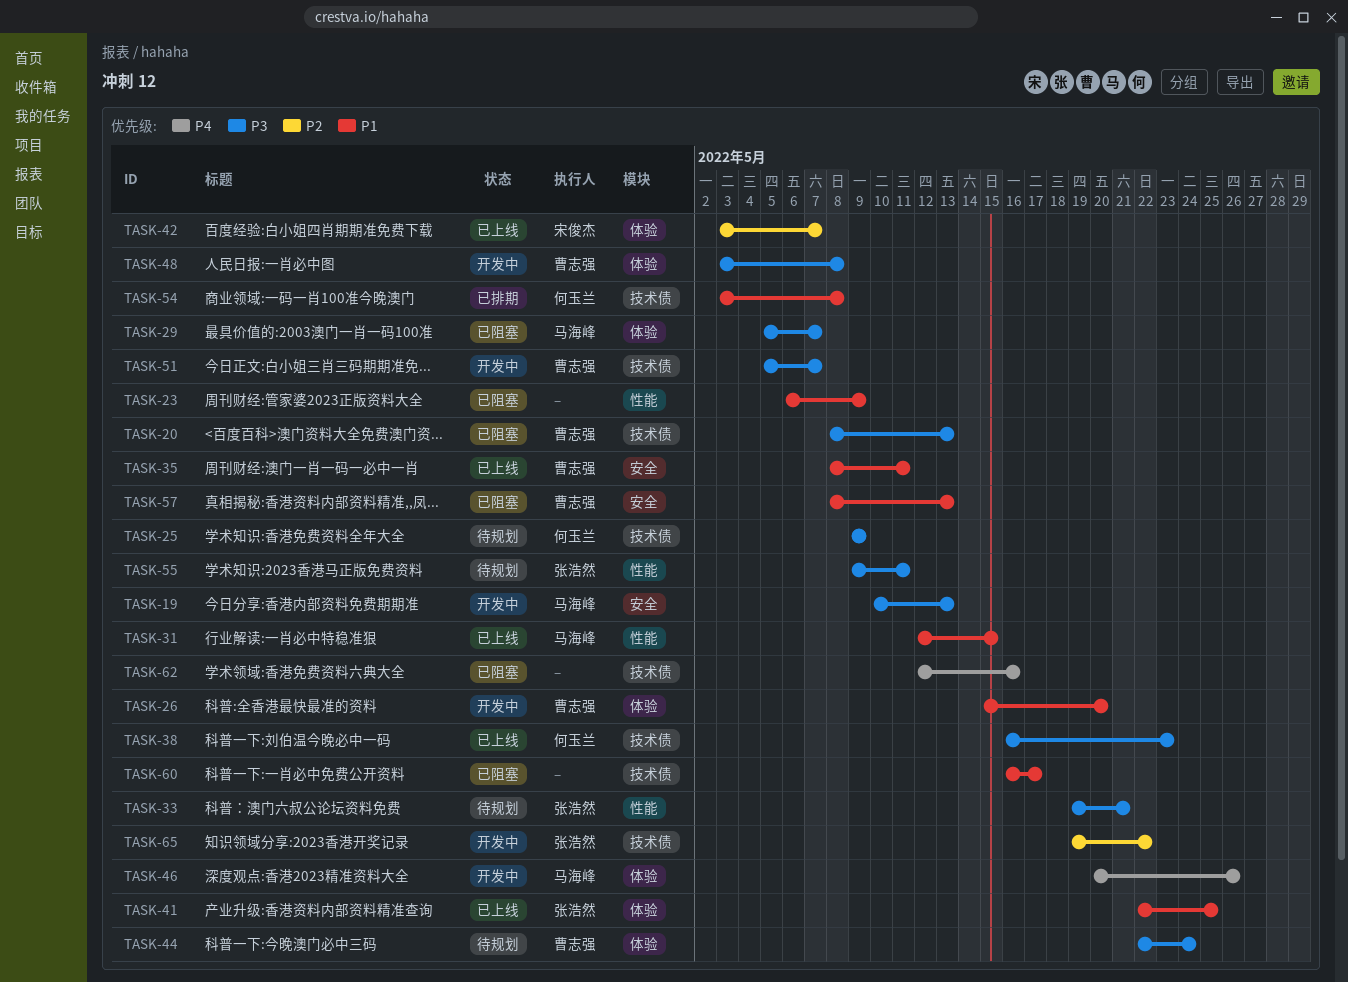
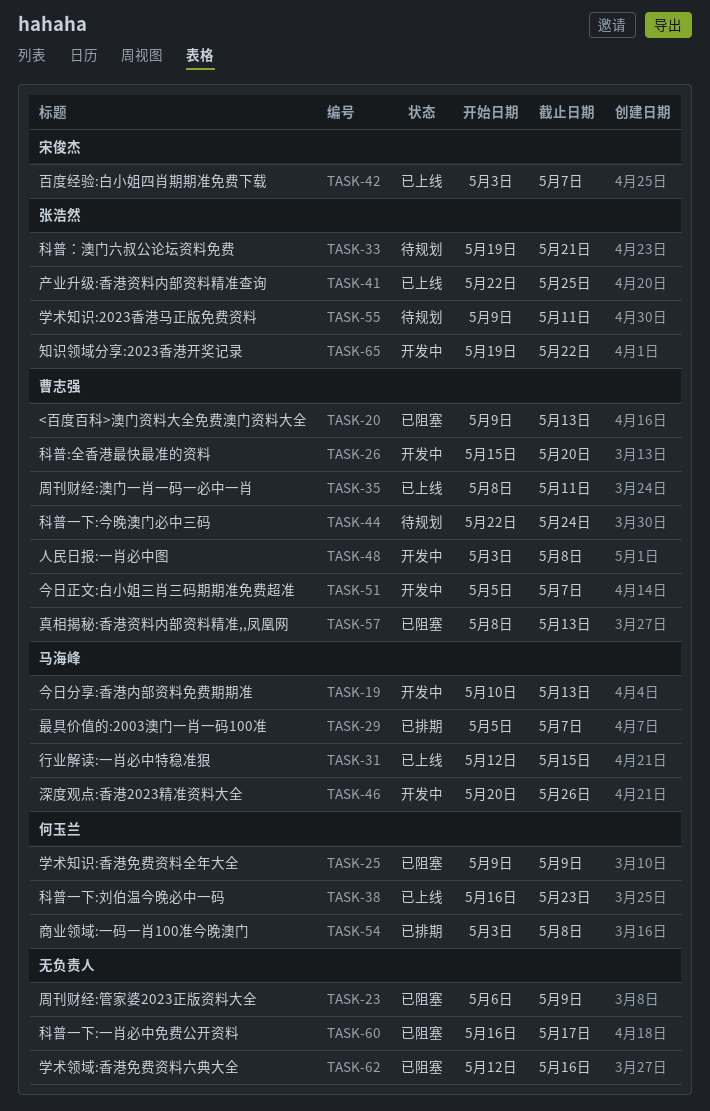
TASK-20, start: May 8 -> May 9
TASK-25, status: 待规划 -> 已阻塞
TASK-29, status: 已阻塞 -> 已排期

